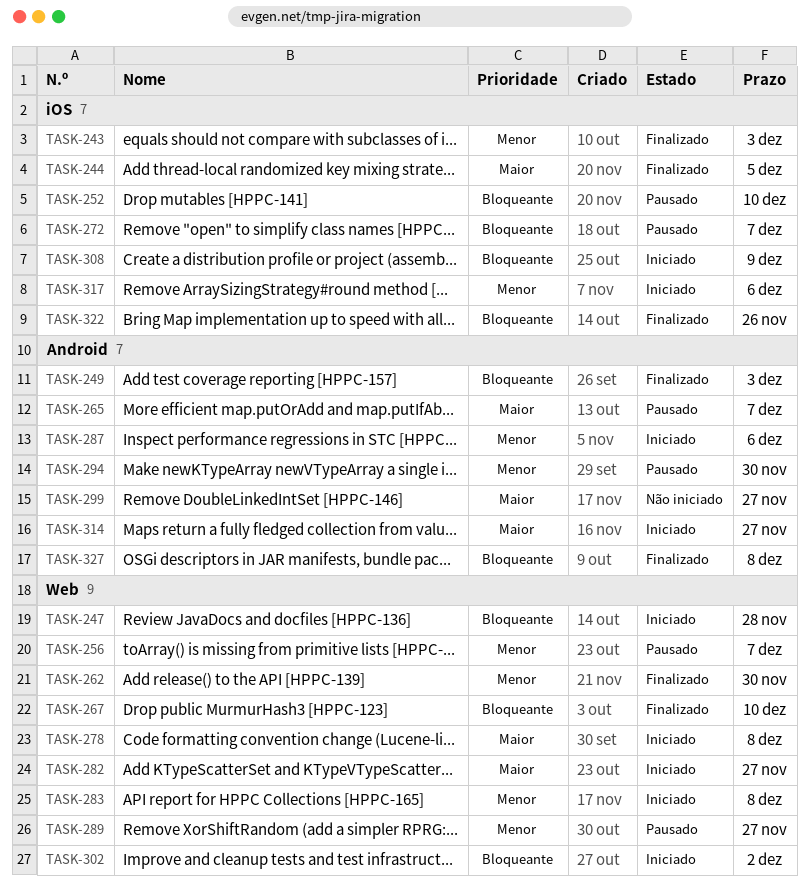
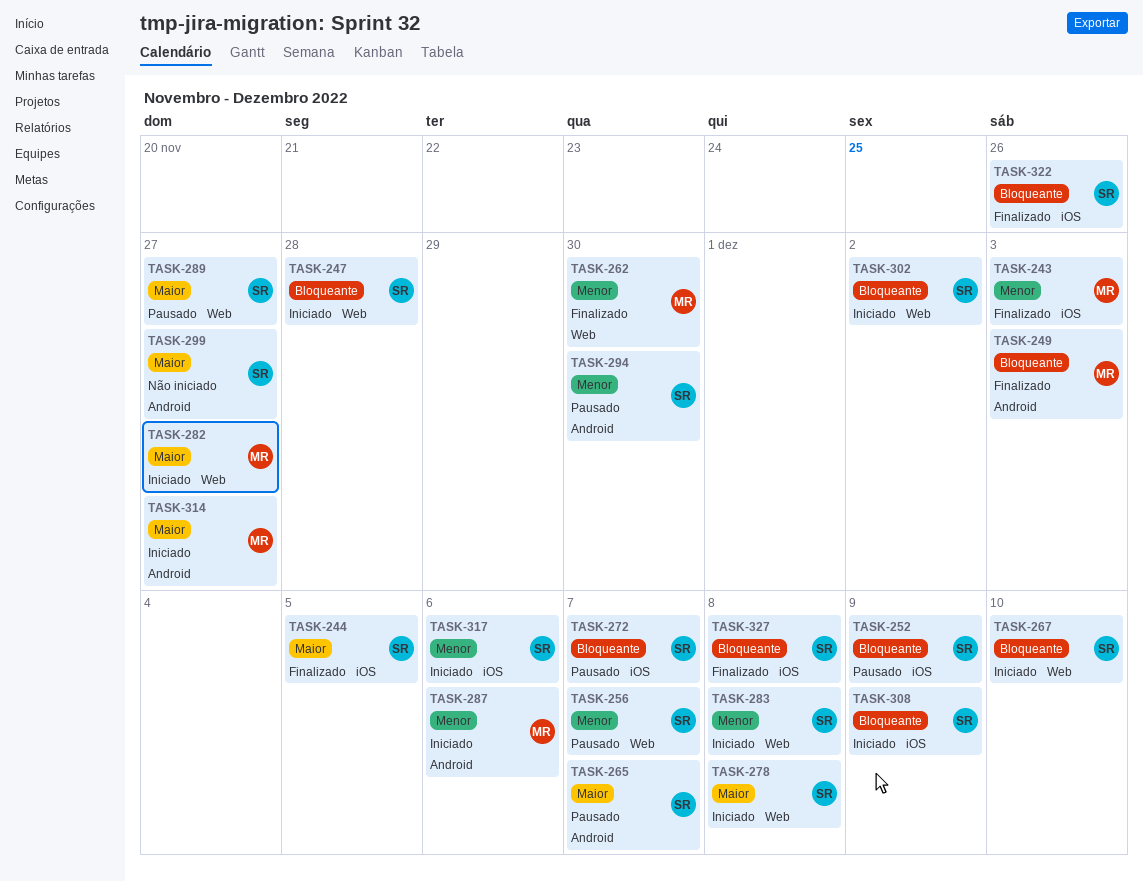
TASK-252, due: Dec 10 -> Dec 9
TASK-267, status: Finalizado -> Iniciado
TASK-289, priority: Menor -> Maior
TASK-327, label: Android -> iOS

